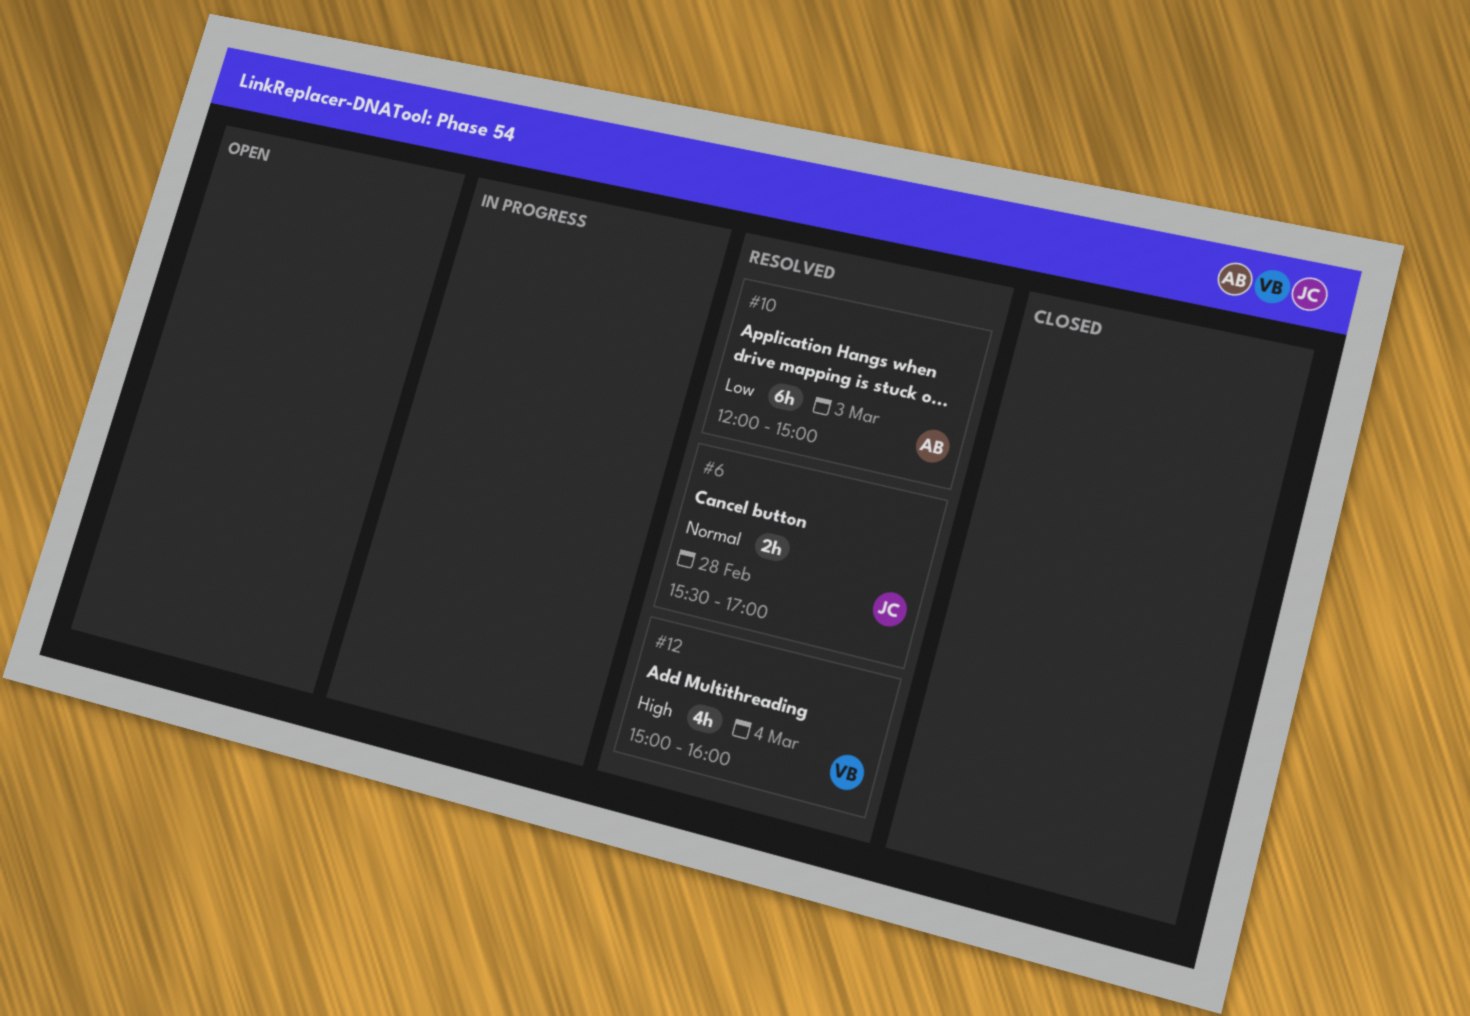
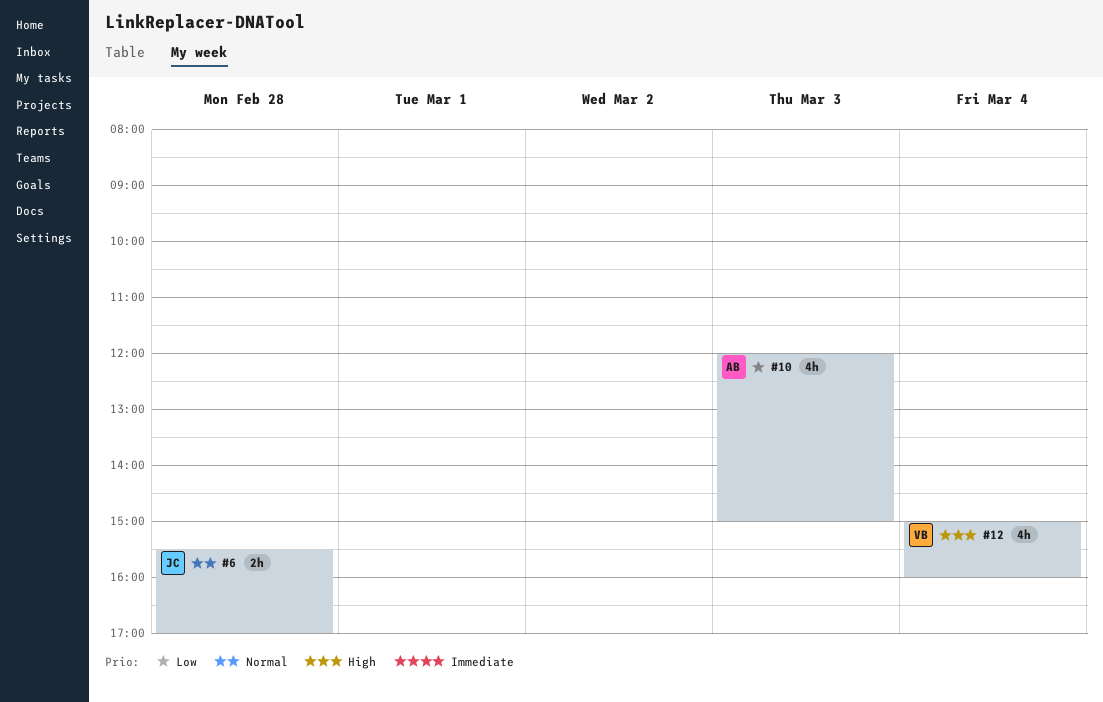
#10, estimate: 6h -> 4h

